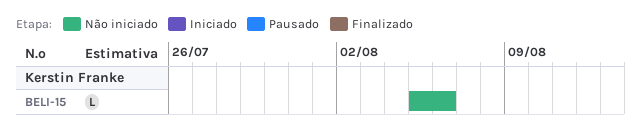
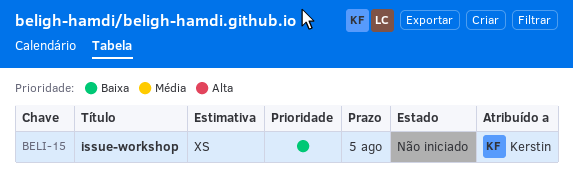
BELI-15, estimate: L -> XS
BELI-15, due: Aug 6 -> Aug 5

